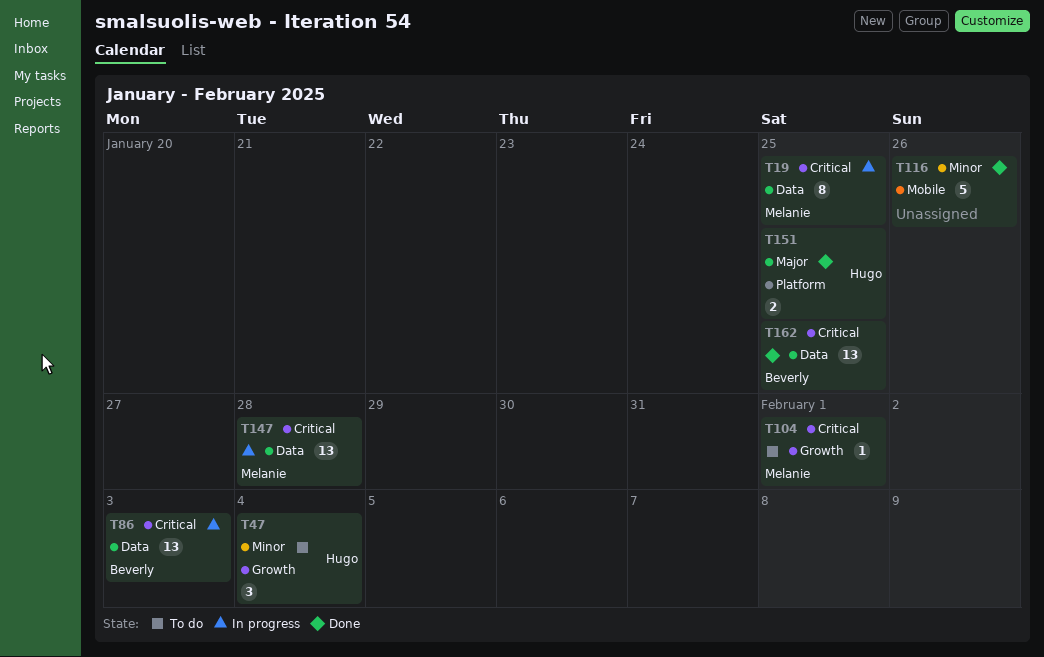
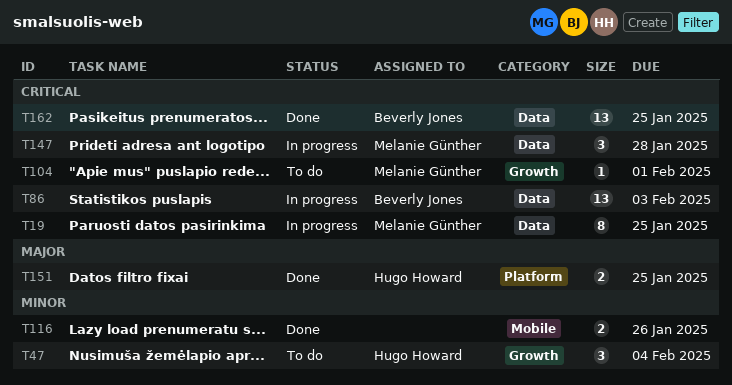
T116, estimate: 5 -> 2
T147, estimate: 13 -> 3

